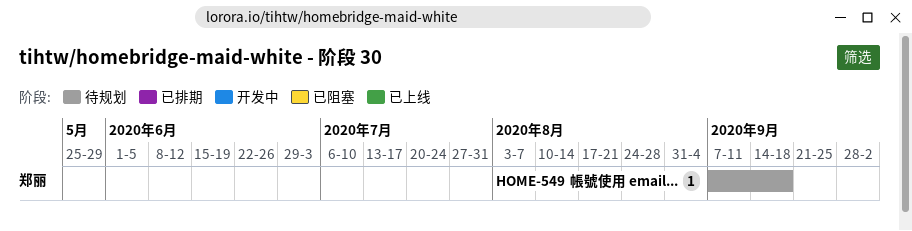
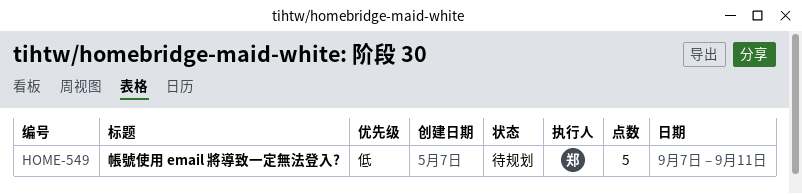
HOME-549, estimate: 1 -> 5
HOME-549, due: Sep 18 -> Sep 11

